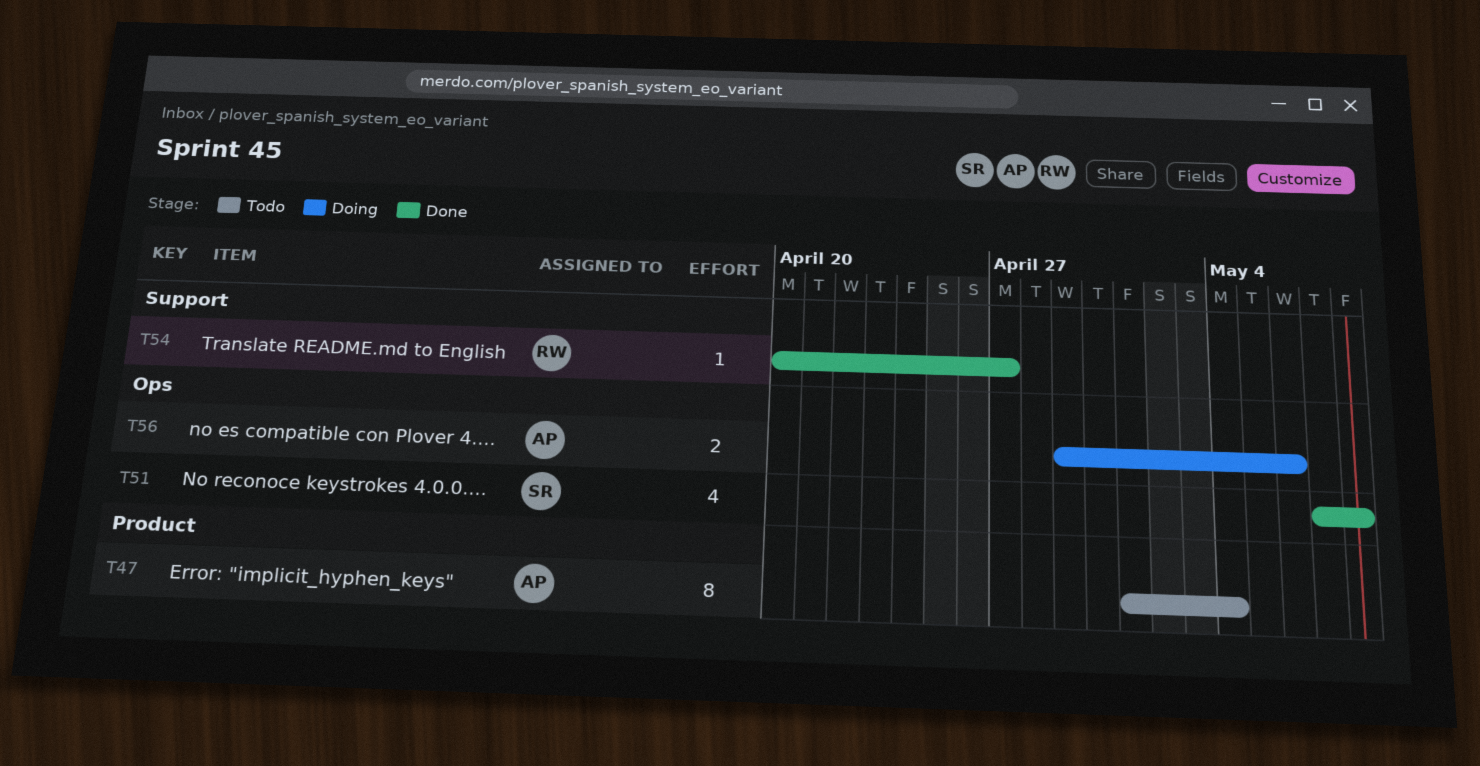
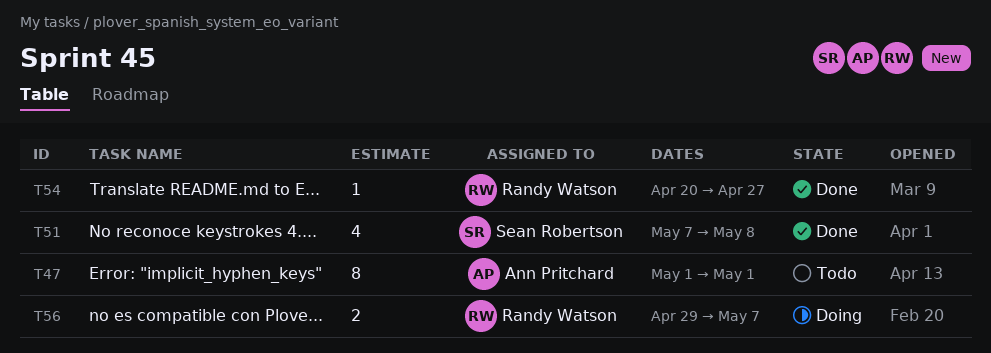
T47, due: May 4 -> May 1
T56, owner: Ann Pritchard -> Randy Watson
T56, due: May 6 -> May 7

